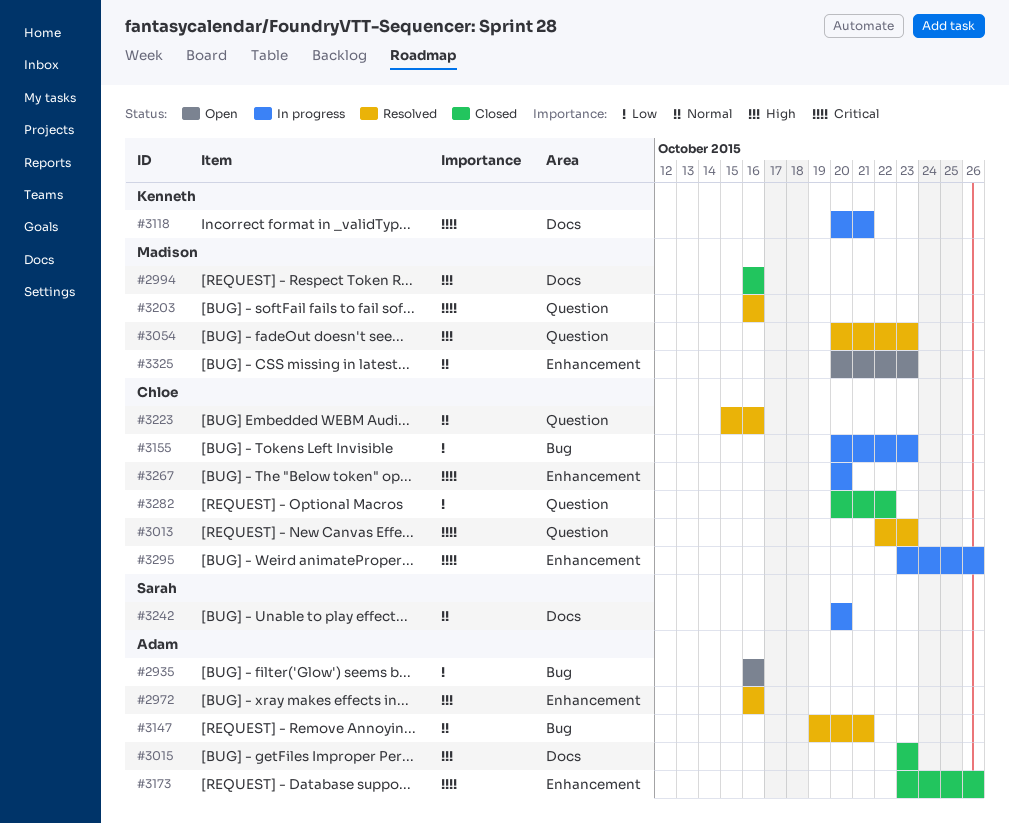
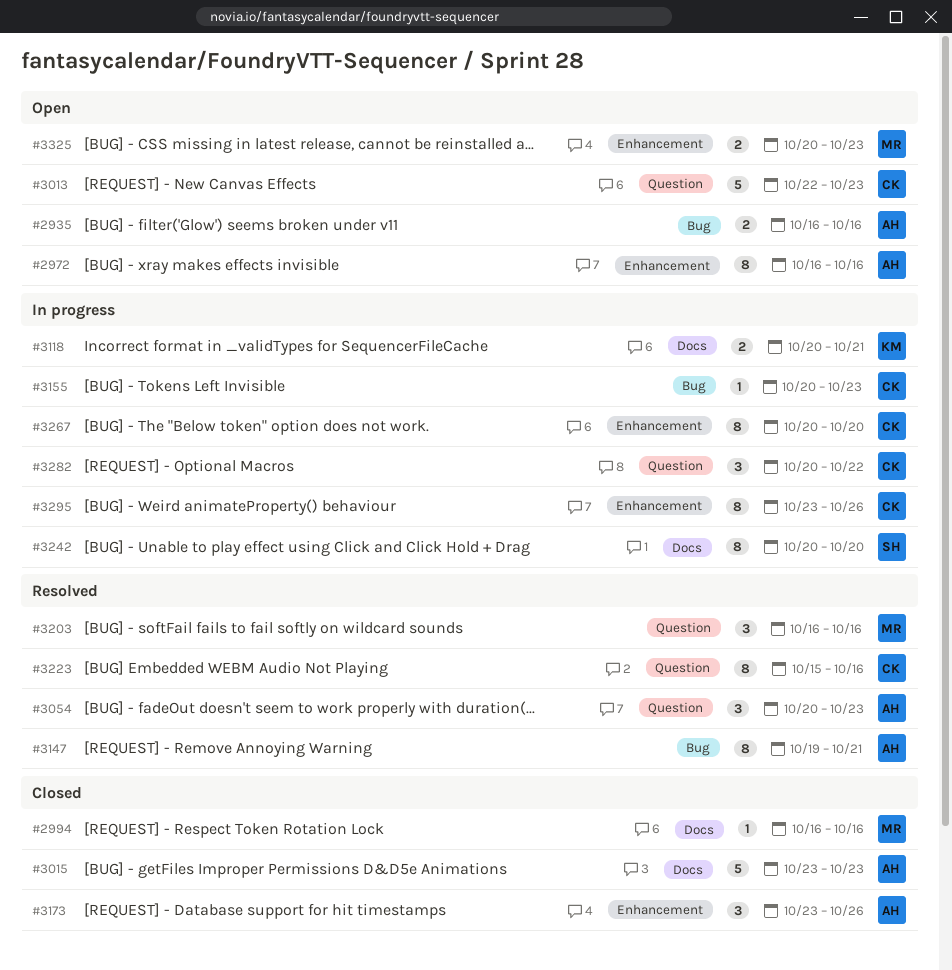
#2972, status: Resolved -> Open
#3013, status: Resolved -> Open
#3054, owner: Madison -> Adam
#3282, status: Closed -> In progress

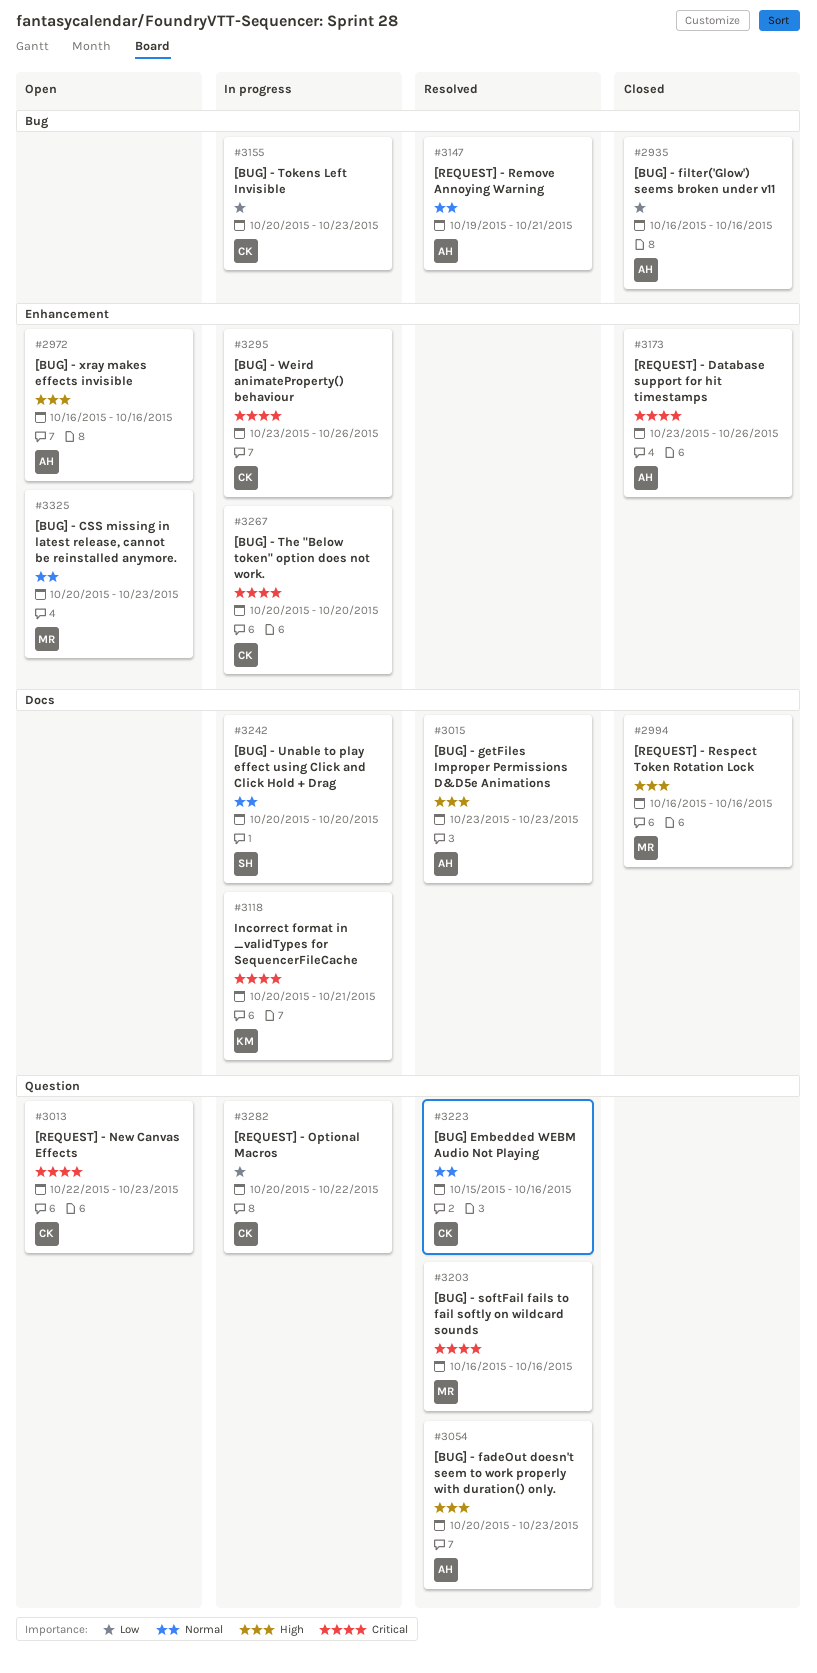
#2935, status: Open -> Closed
#3015, status: Closed -> Resolved

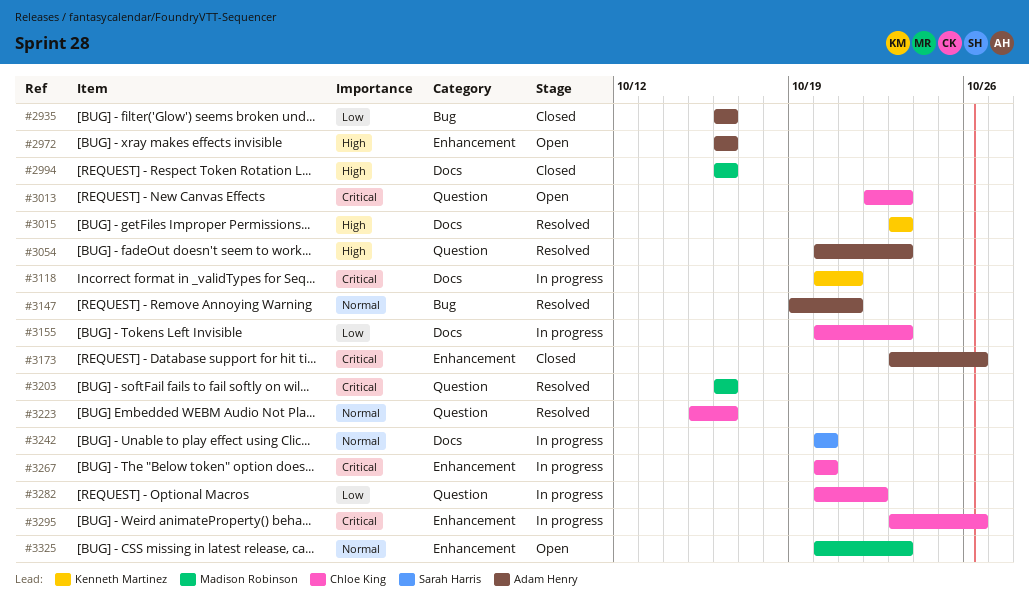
#3015, owner: Adam Henry -> Kenneth Martinez
#3155, label: Bug -> Docs

